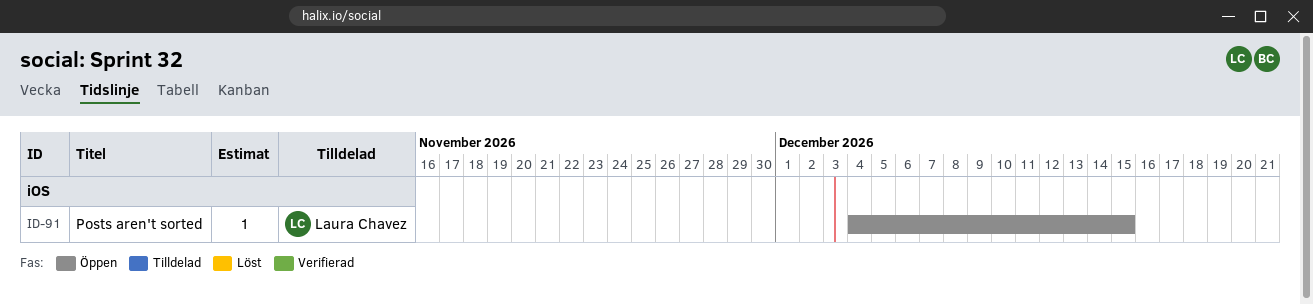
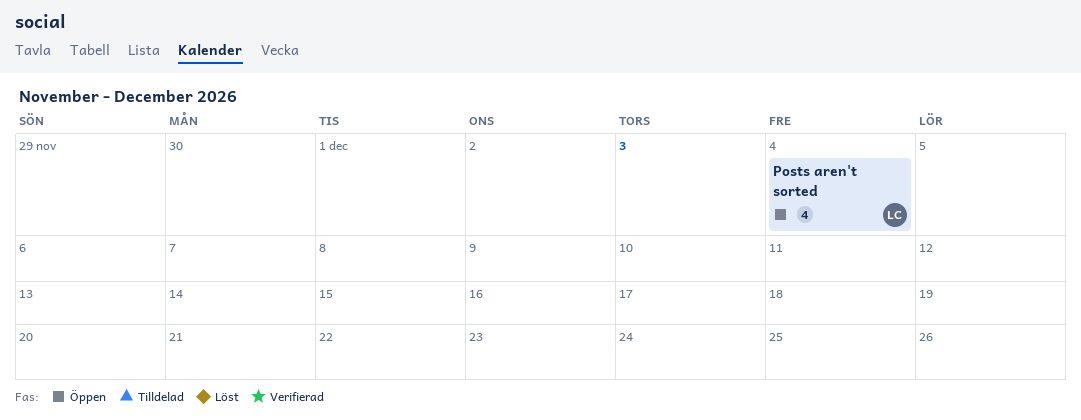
Posts aren't sorted, estimate: 1 -> 4
Posts aren't sorted, due: Dec 15 -> Dec 4

